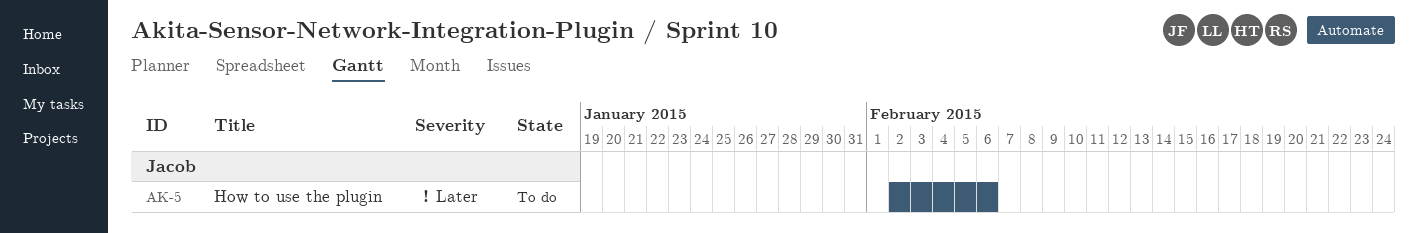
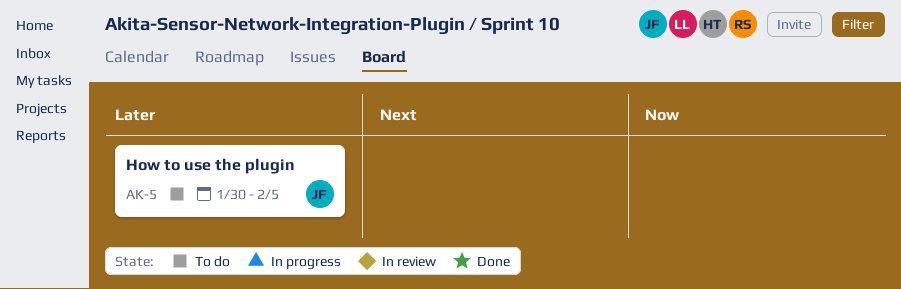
AK-5, start: Feb 2 -> Jan 30
AK-5, due: Feb 6 -> Feb 5

